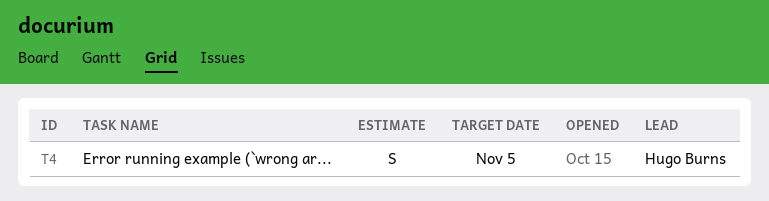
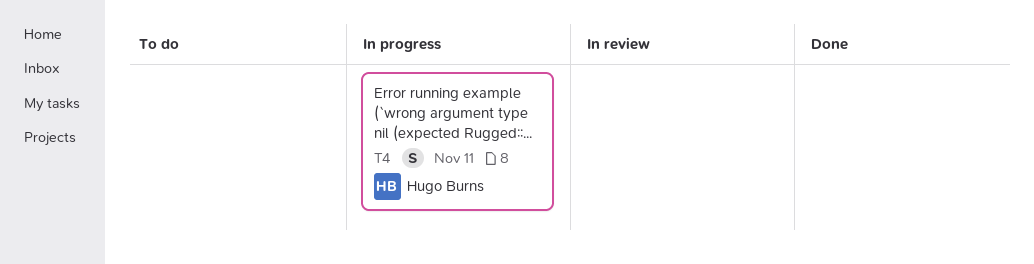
T4, due: Nov 5 -> Nov 11

